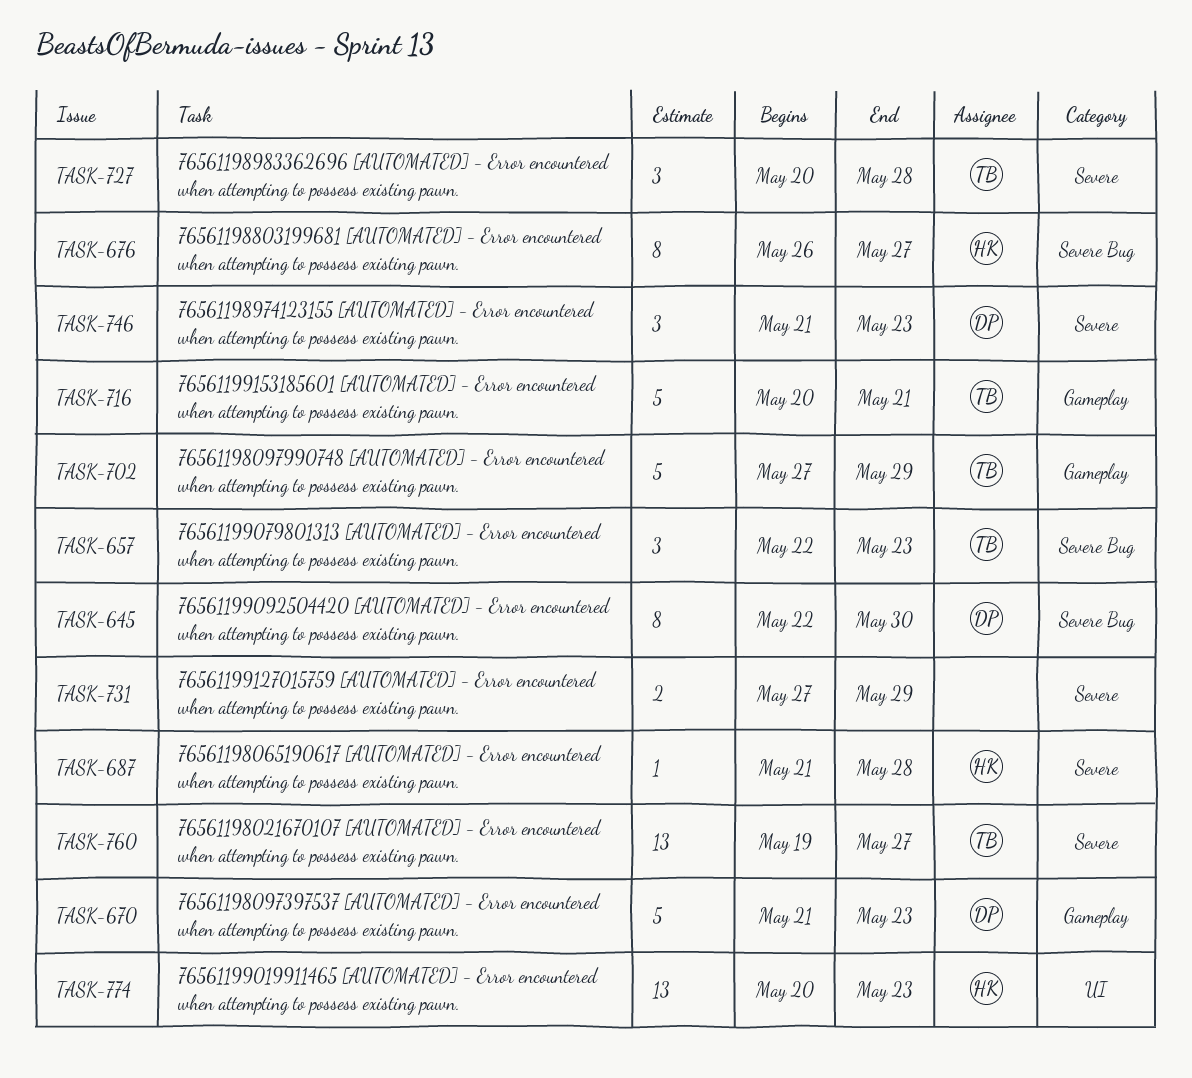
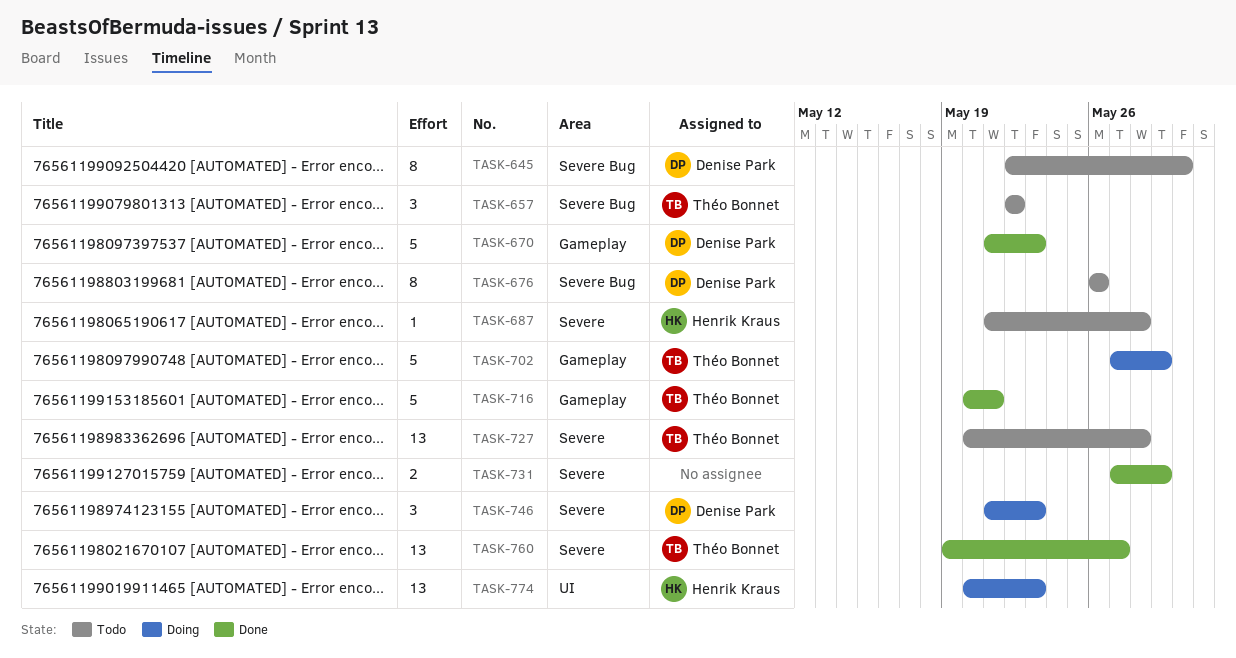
TASK-657, due: May 23 -> May 22
TASK-676, owner: Henrik Kraus -> Denise Park
TASK-676, due: May 27 -> May 26
TASK-727, estimate: 3 -> 13

